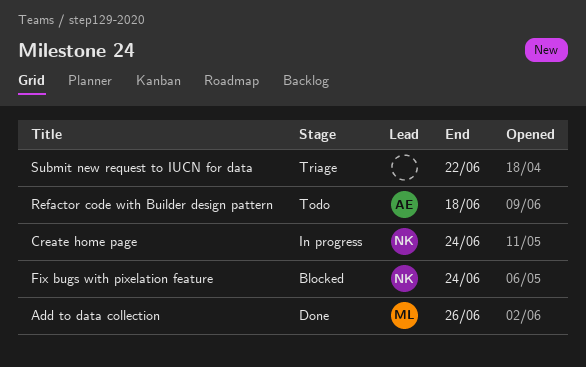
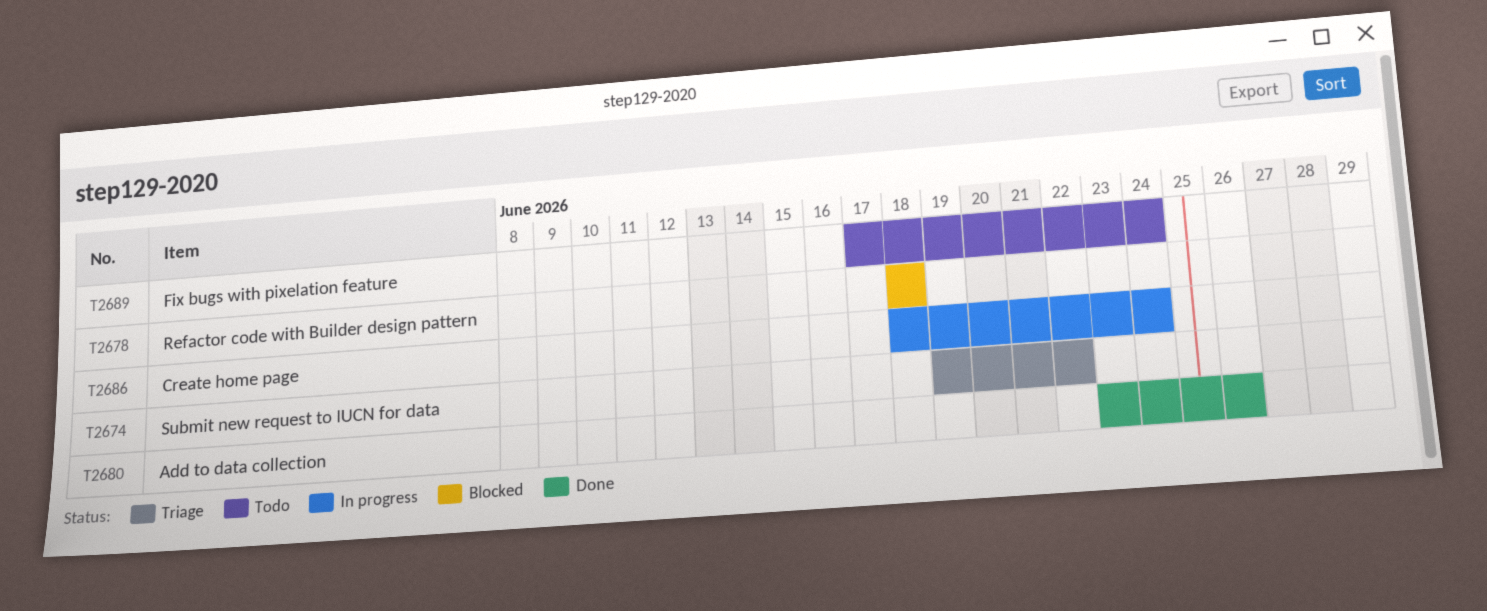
Fix bugs with pixelation feature, status: Blocked -> Todo
Refactor code with Builder design pattern, status: Todo -> Blocked

